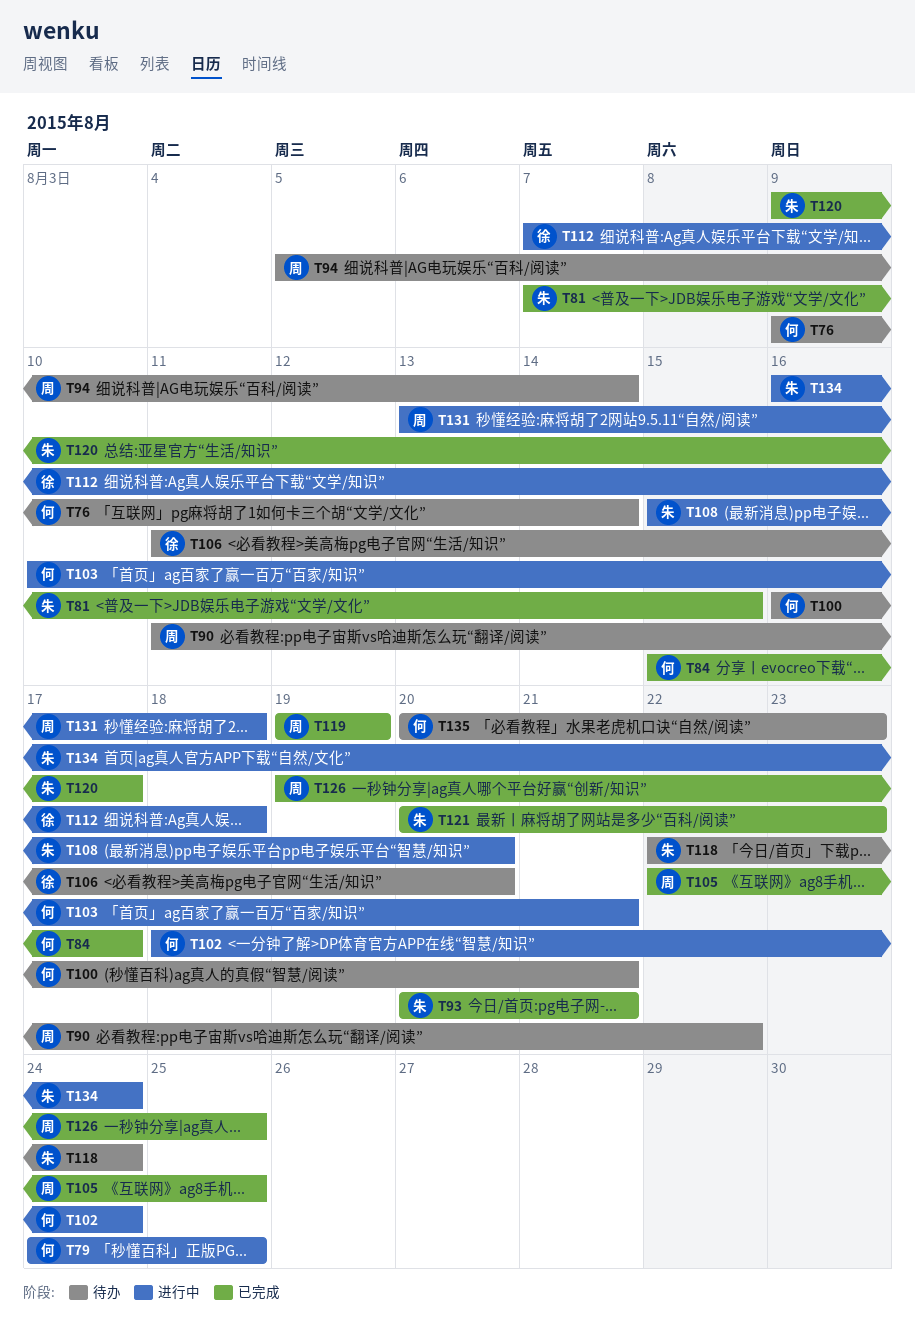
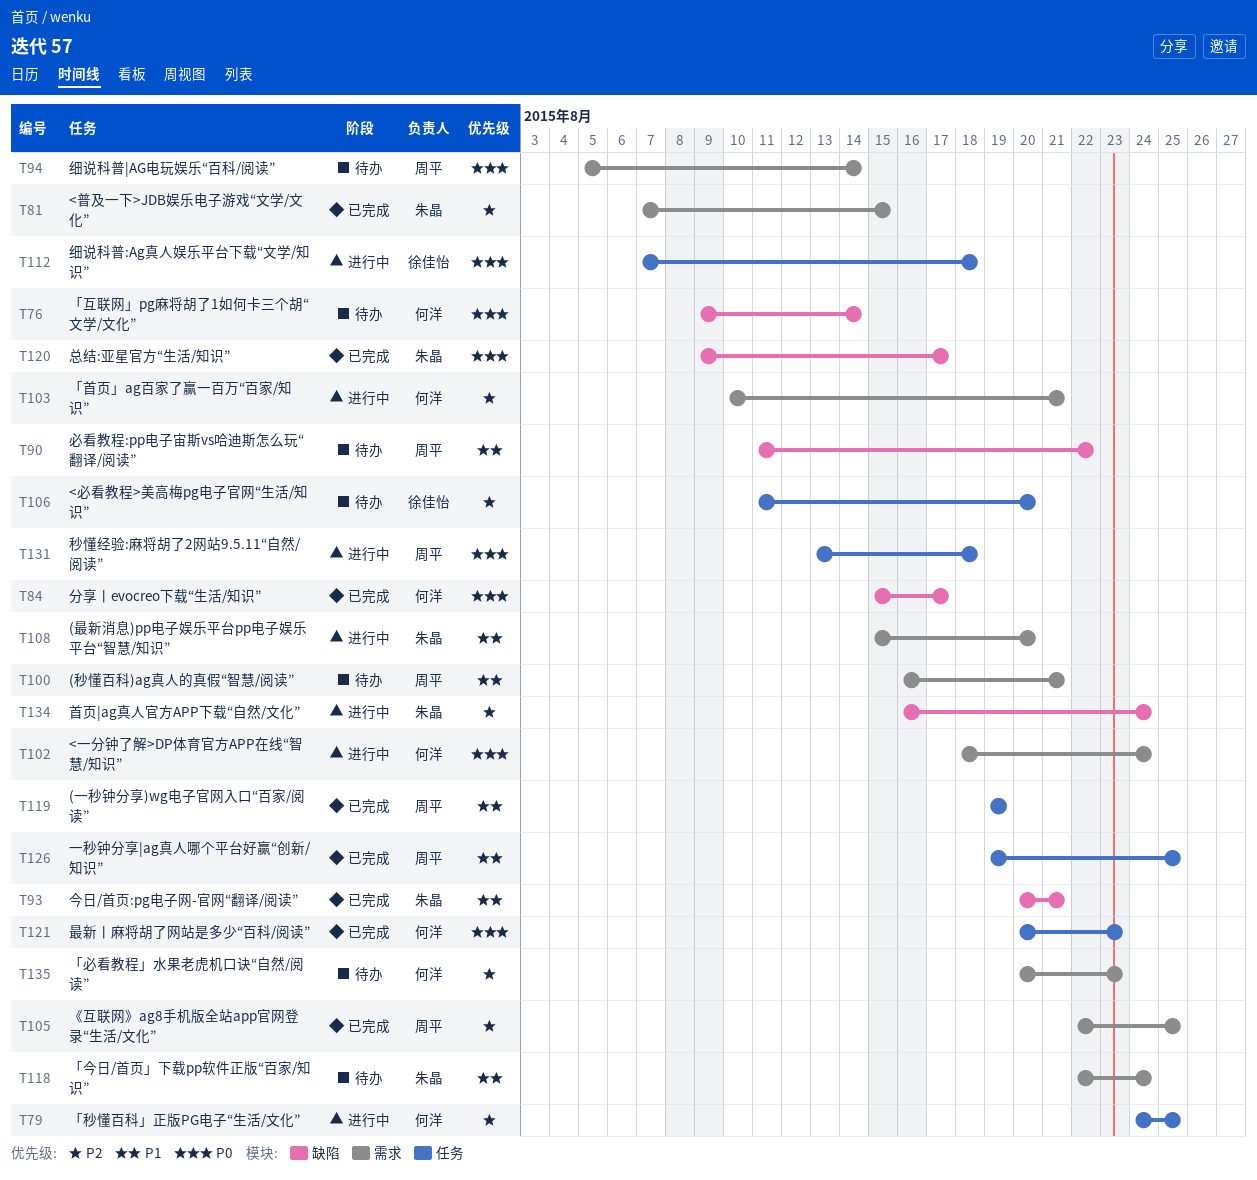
T100, owner: 何洋 -> 周平
T121, owner: 朱晶 -> 何洋

